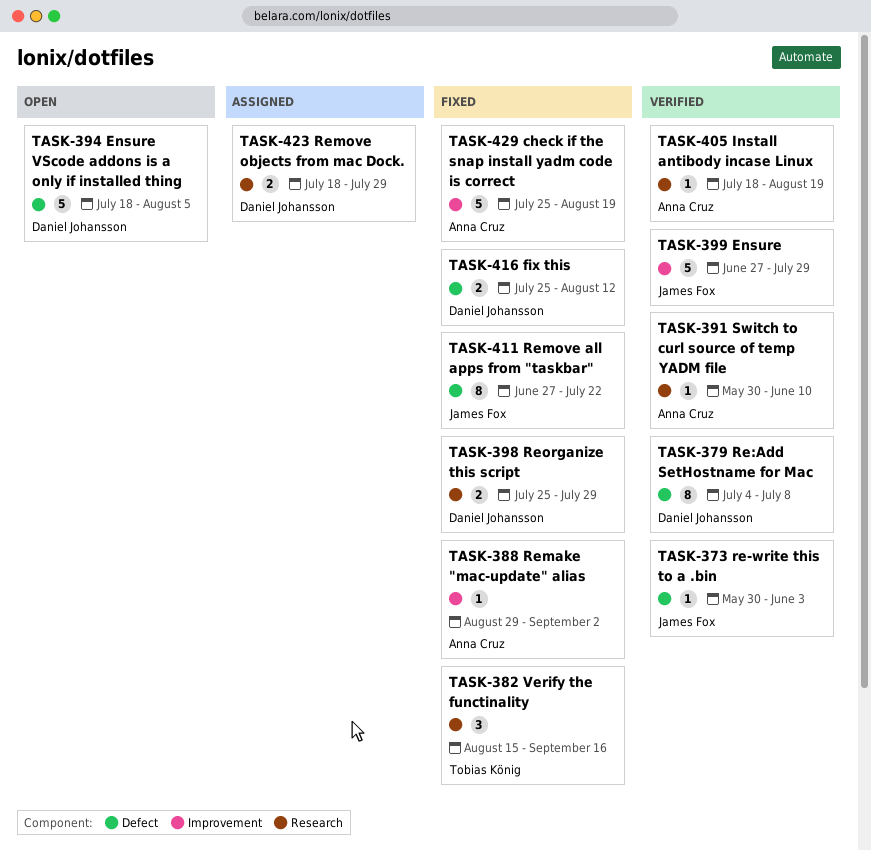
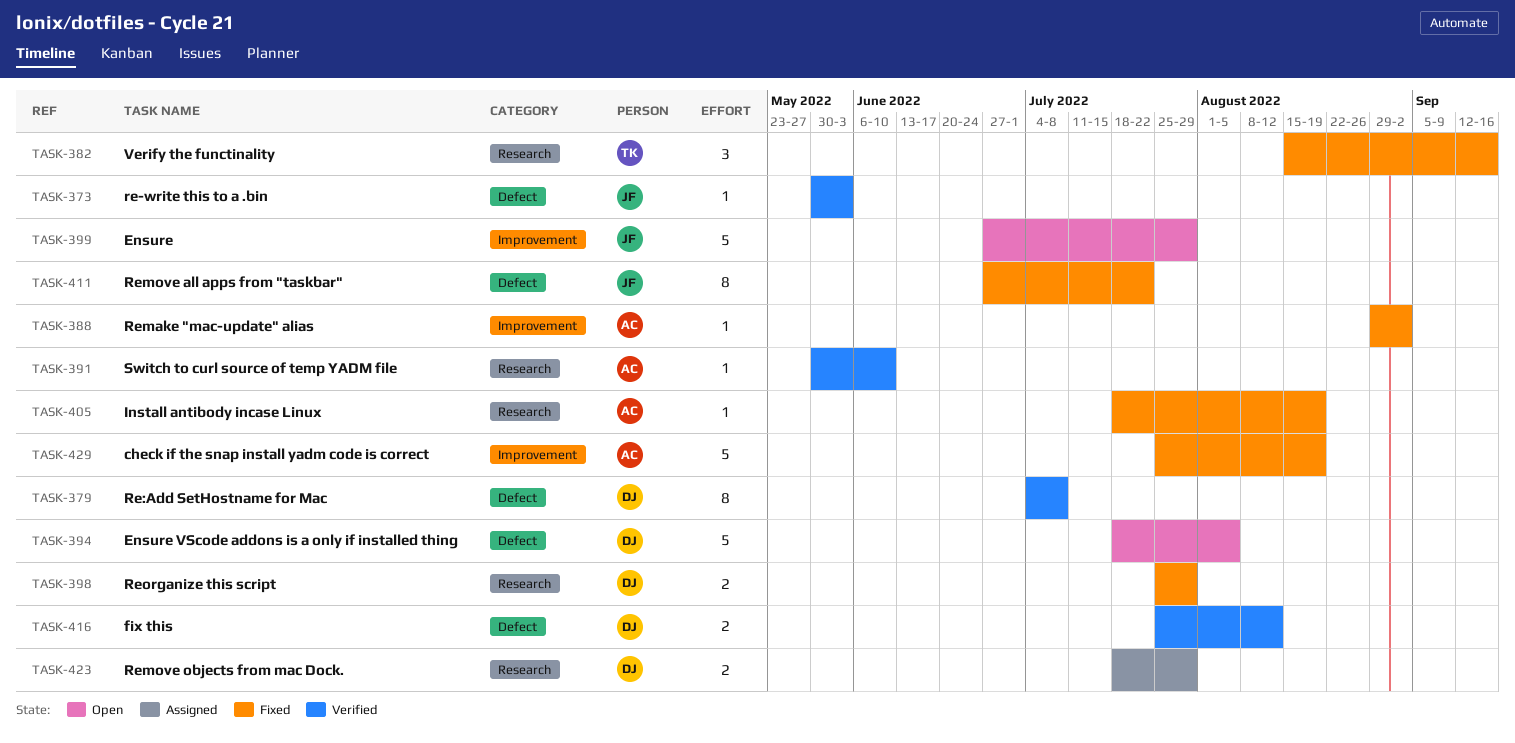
TASK-399, status: Verified -> Open
TASK-405, status: Verified -> Fixed
TASK-416, status: Fixed -> Verified

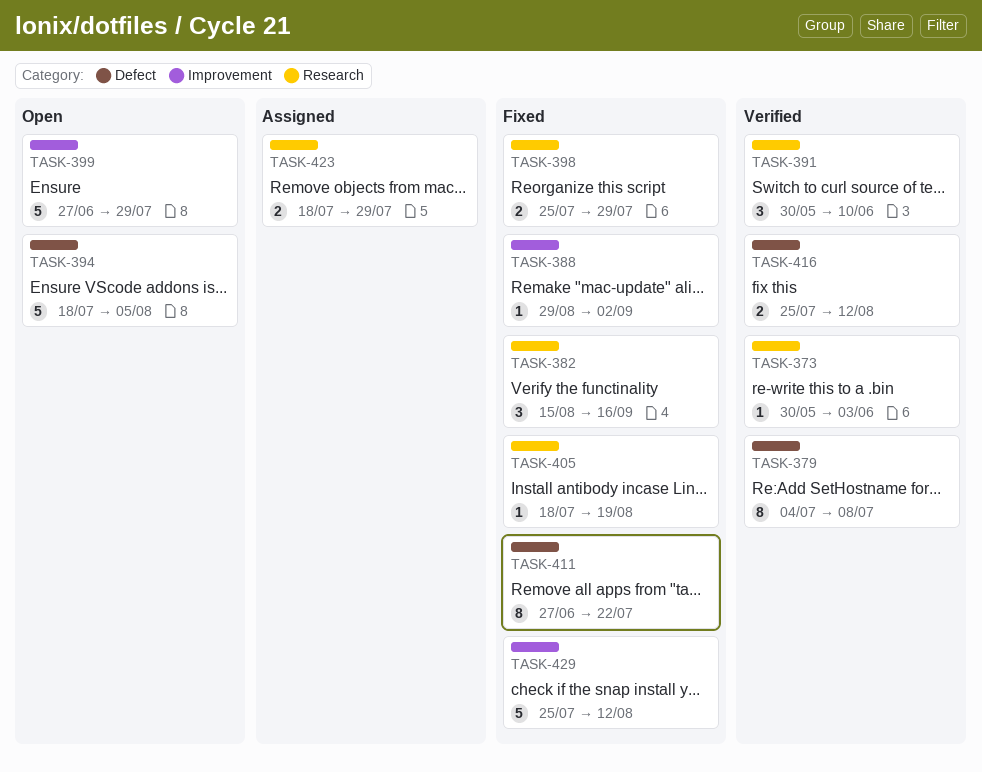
TASK-373, label: Defect -> Research
TASK-391, estimate: 1 -> 3
TASK-429, due: Aug 19 -> Aug 12

